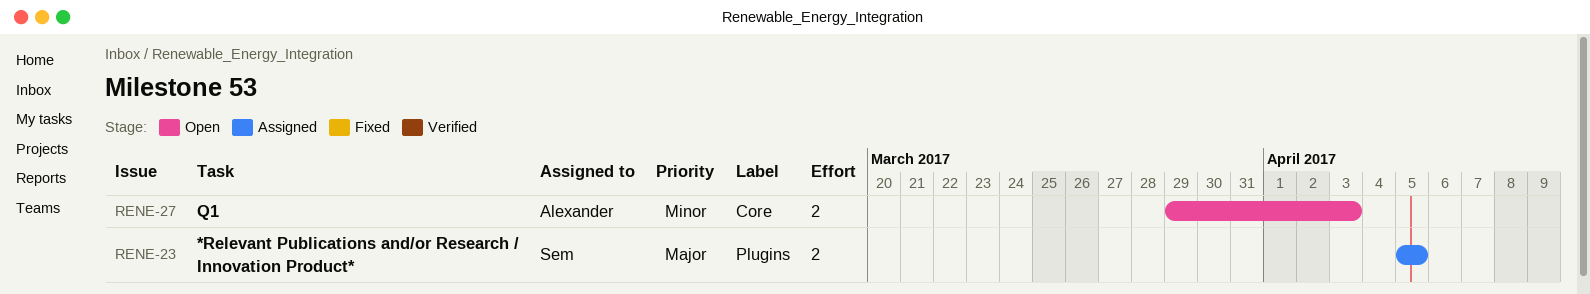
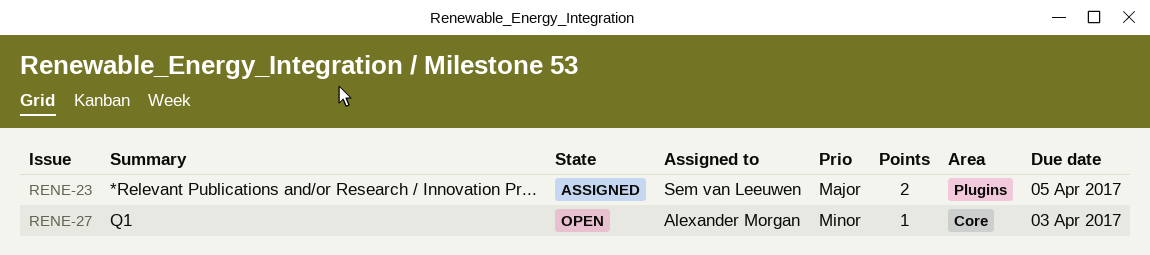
RENE-27, estimate: 2 -> 1

